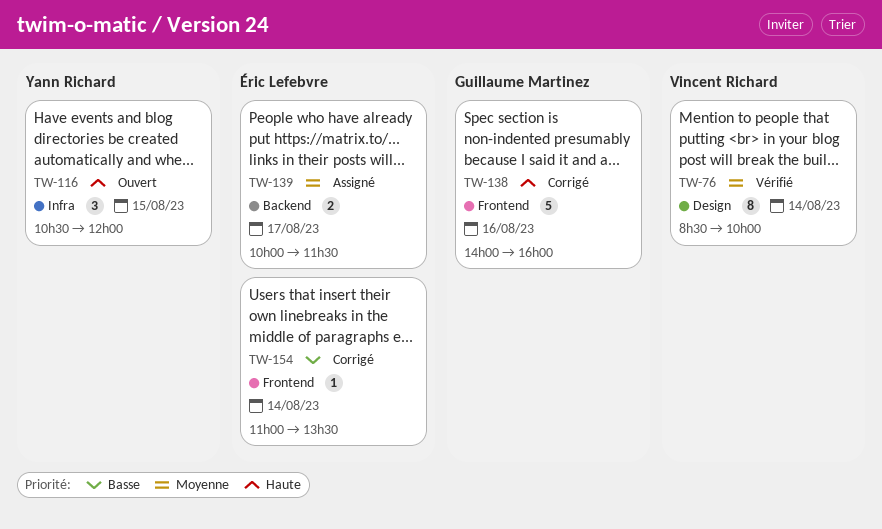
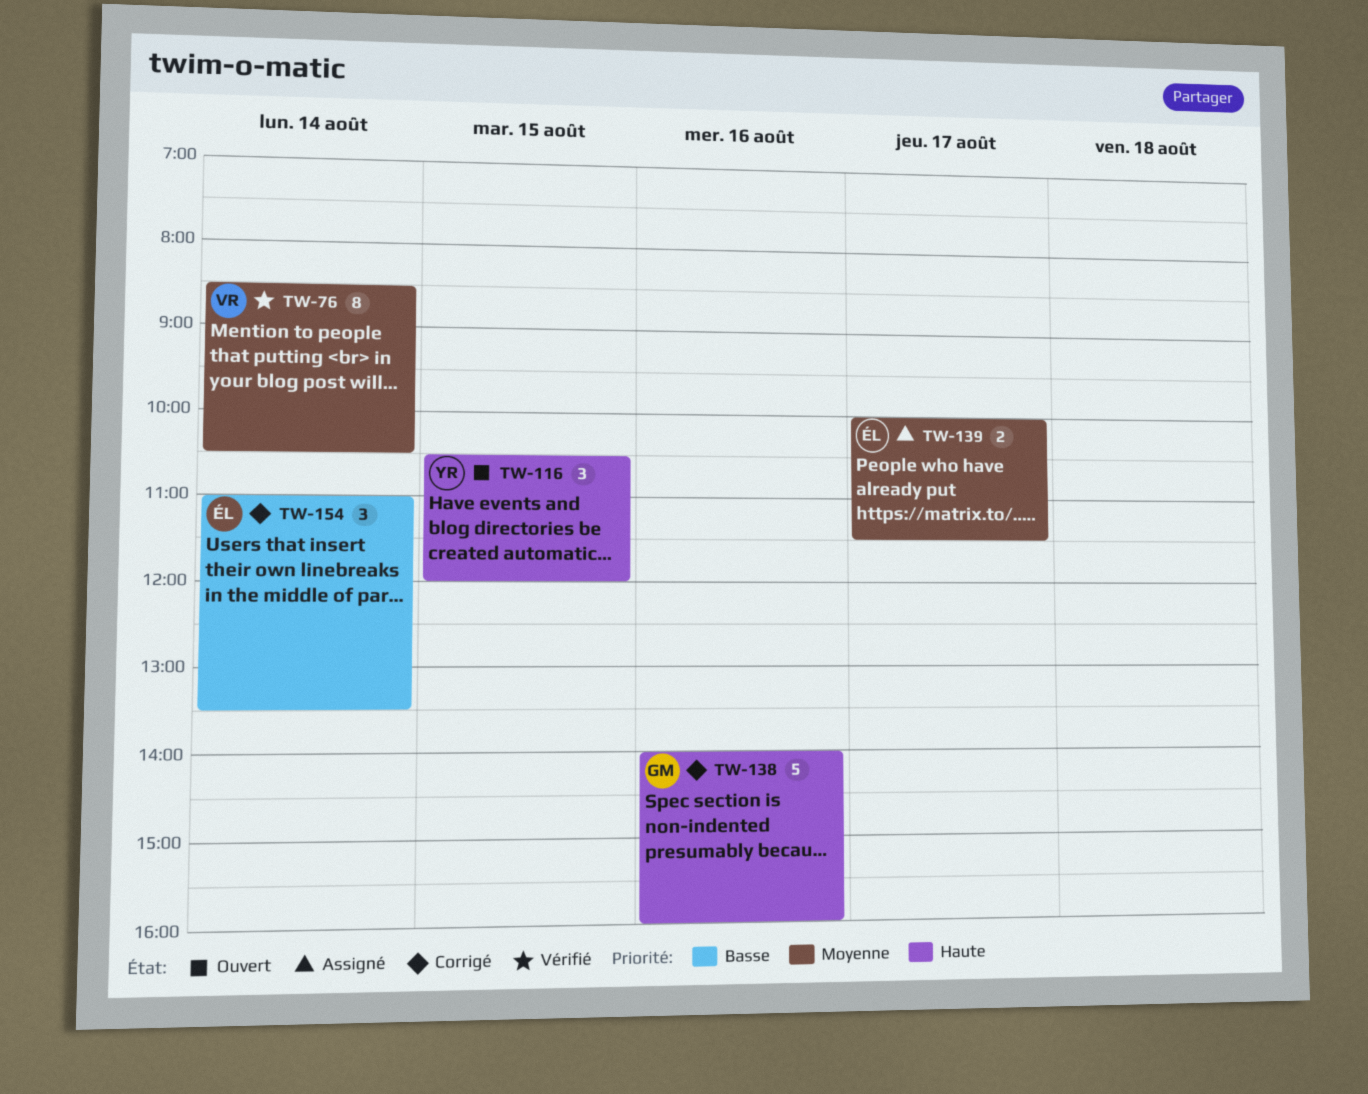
TW-76, ends: 10:00 -> 10:30
TW-154, estimate: 1 -> 3

